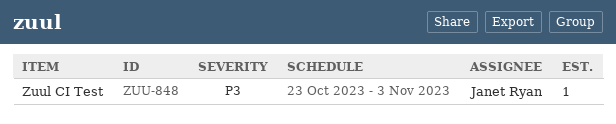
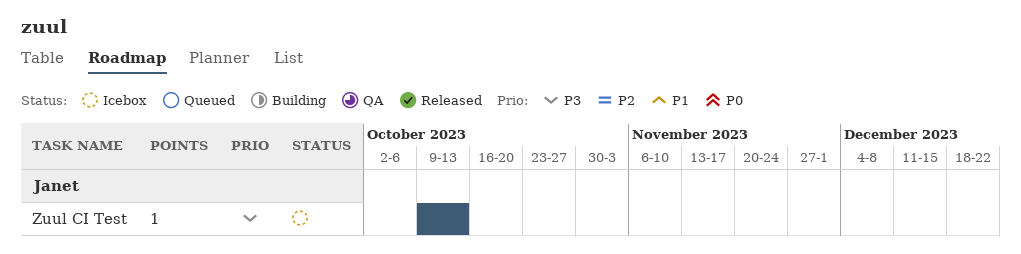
Zuul CI Test, start: Oct 23 -> Oct 9
Zuul CI Test, due: Nov 3 -> Oct 13

